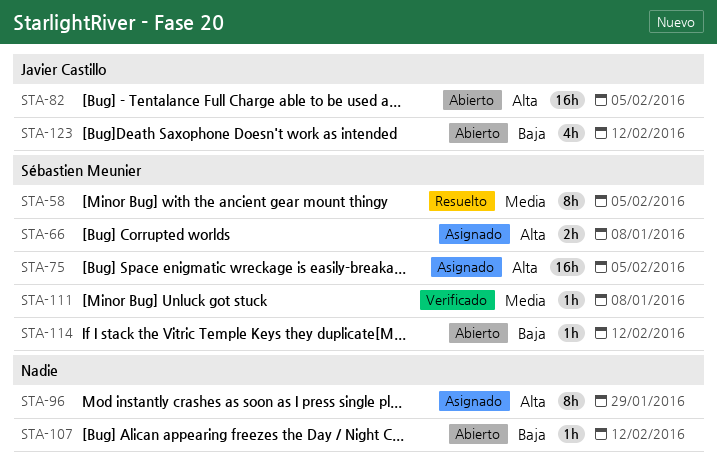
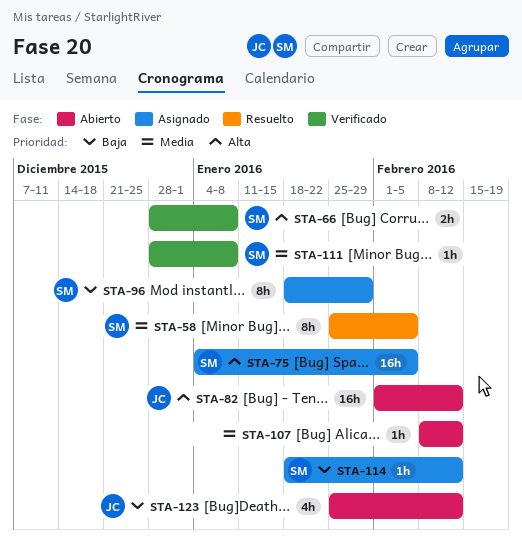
STA-66, status: Asignado -> Verificado
STA-82, due: Feb 5 -> Feb 12
STA-96, owner: none -> Sébastien Meunier
STA-96, priority: Alta -> Baja
STA-107, priority: Baja -> Media
STA-114, status: Abierto -> Asignado

